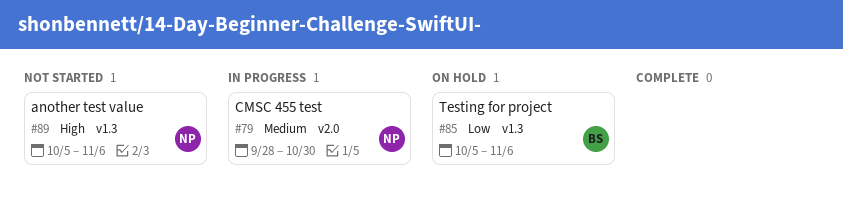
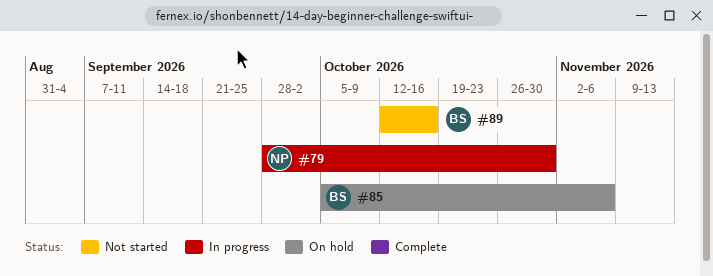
#89, owner: NP -> BS
#89, start: Oct 5 -> Oct 12
#89, due: Nov 6 -> Oct 16

